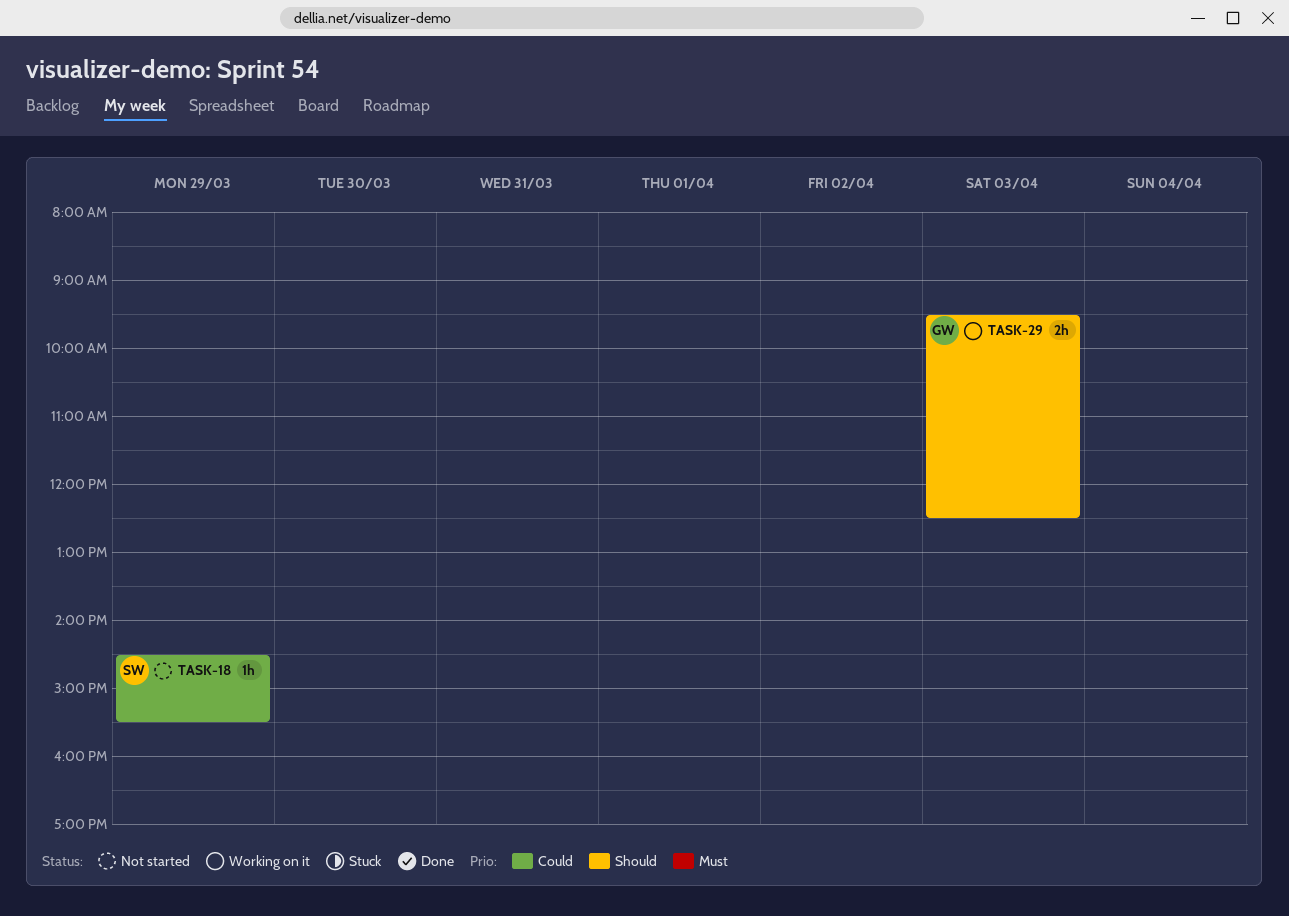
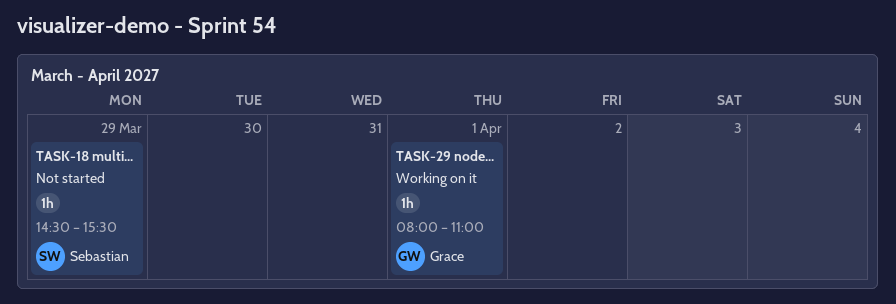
TASK-29, estimate: 2h -> 1h
TASK-29, day: Apr 3 -> Apr 1
TASK-29, begins: 09:30 -> 08:00
TASK-29, ends: 12:30 -> 11:00

